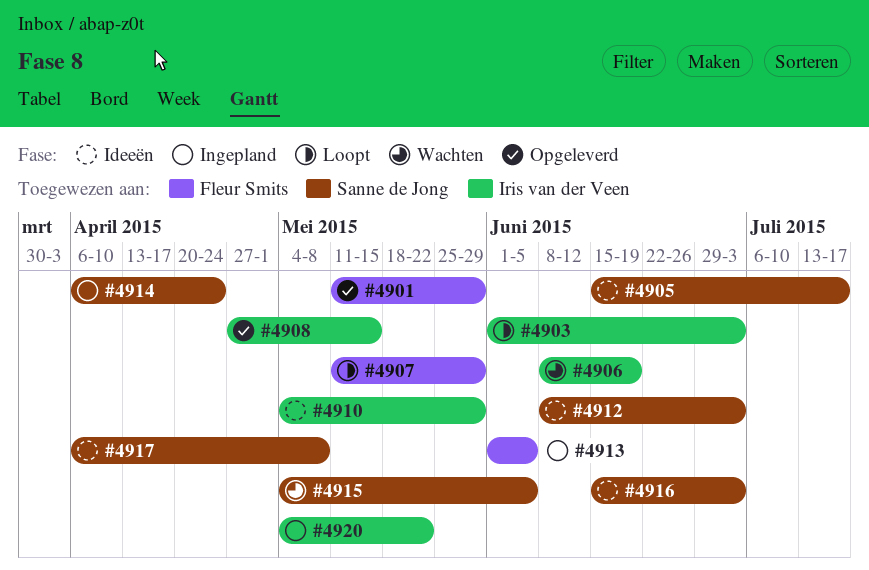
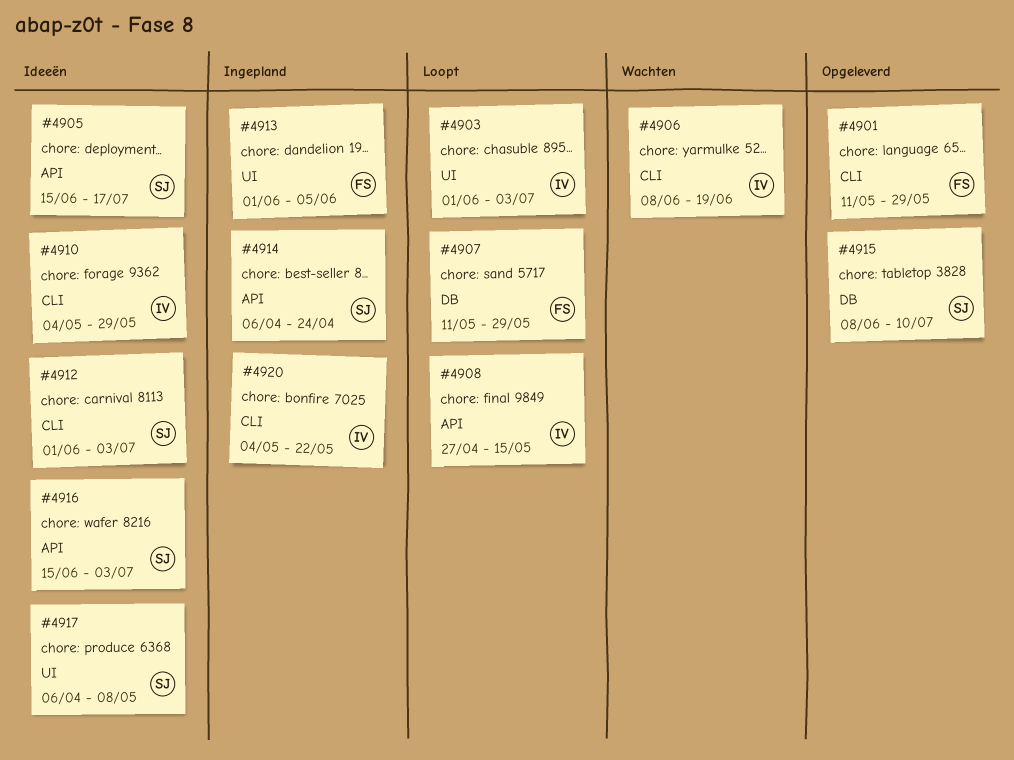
#4908, status: Opgeleverd -> Loopt
#4912, start: Jun 8 -> Jun 1
#4915, status: Wachten -> Opgeleverd
#4915, start: May 4 -> Jun 8
#4915, due: Jun 5 -> Jul 10

